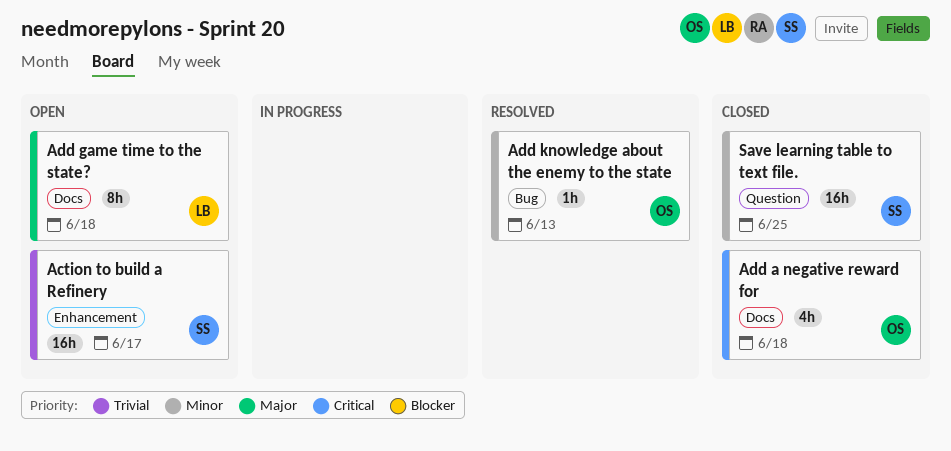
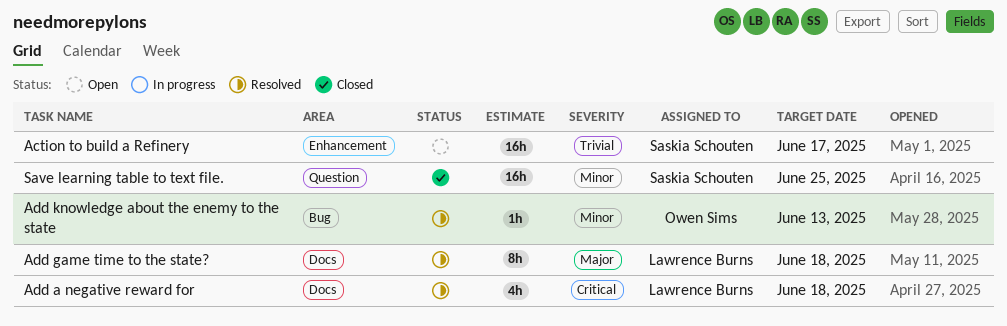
Add a negative reward for, status: Closed -> Resolved
Add a negative reward for, owner: Owen Sims -> Lawrence Burns
Add game time to the state?, status: Open -> Resolved

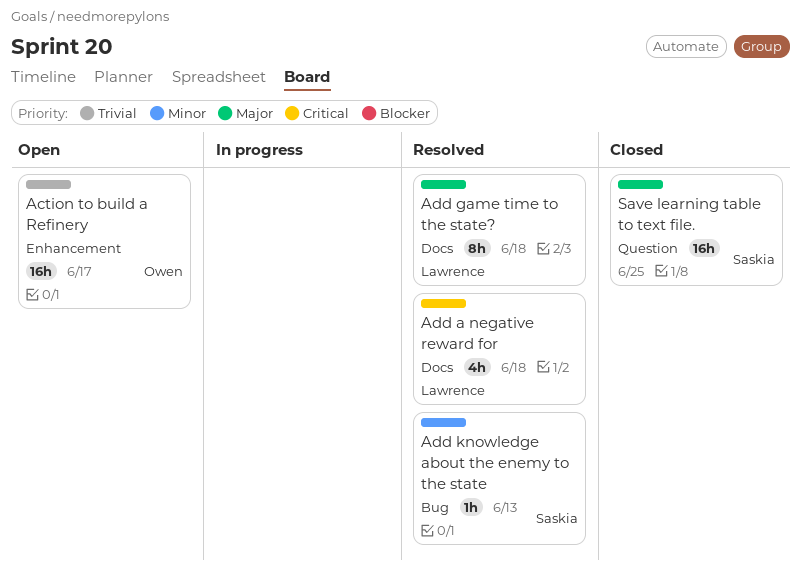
Action to build a Refinery, owner: Saskia Schouten -> Owen Sims
Add knowledge about the enemy to the state, owner: Owen Sims -> Saskia Schouten
Save learning table to text file., priority: Minor -> Major

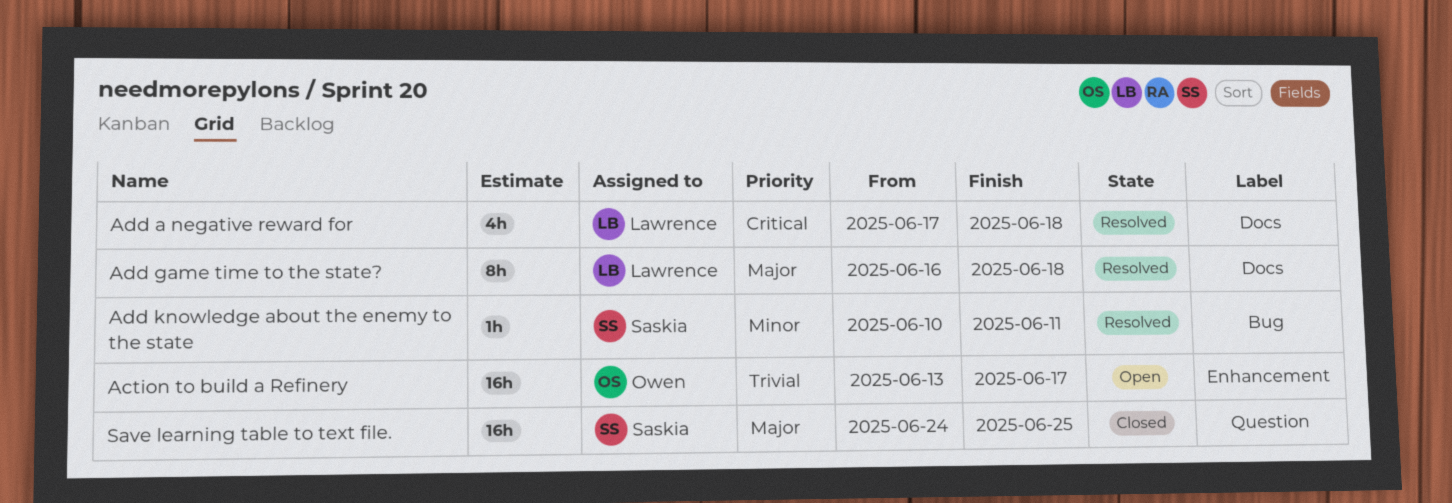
Add knowledge about the enemy to the state, due: Jun 13 -> Jun 11

